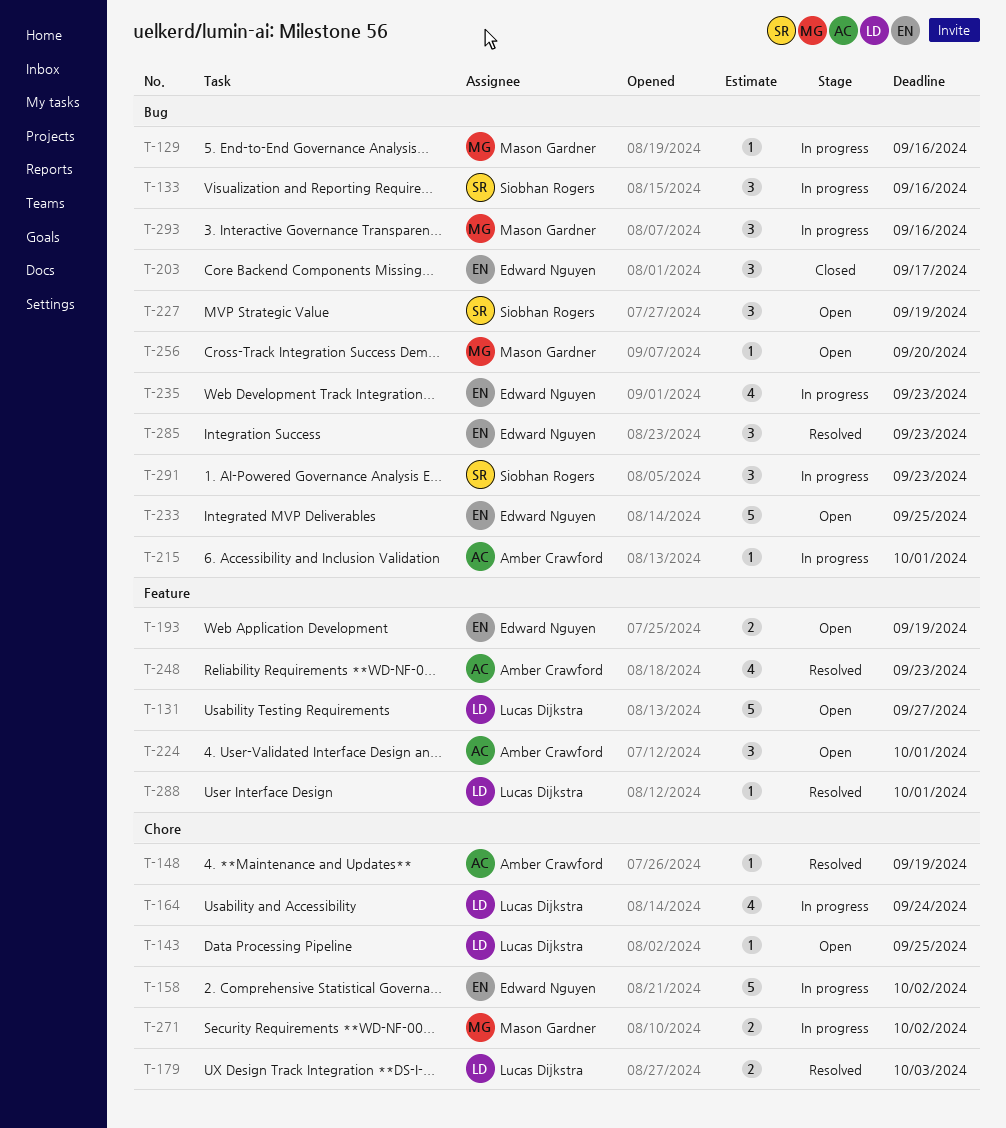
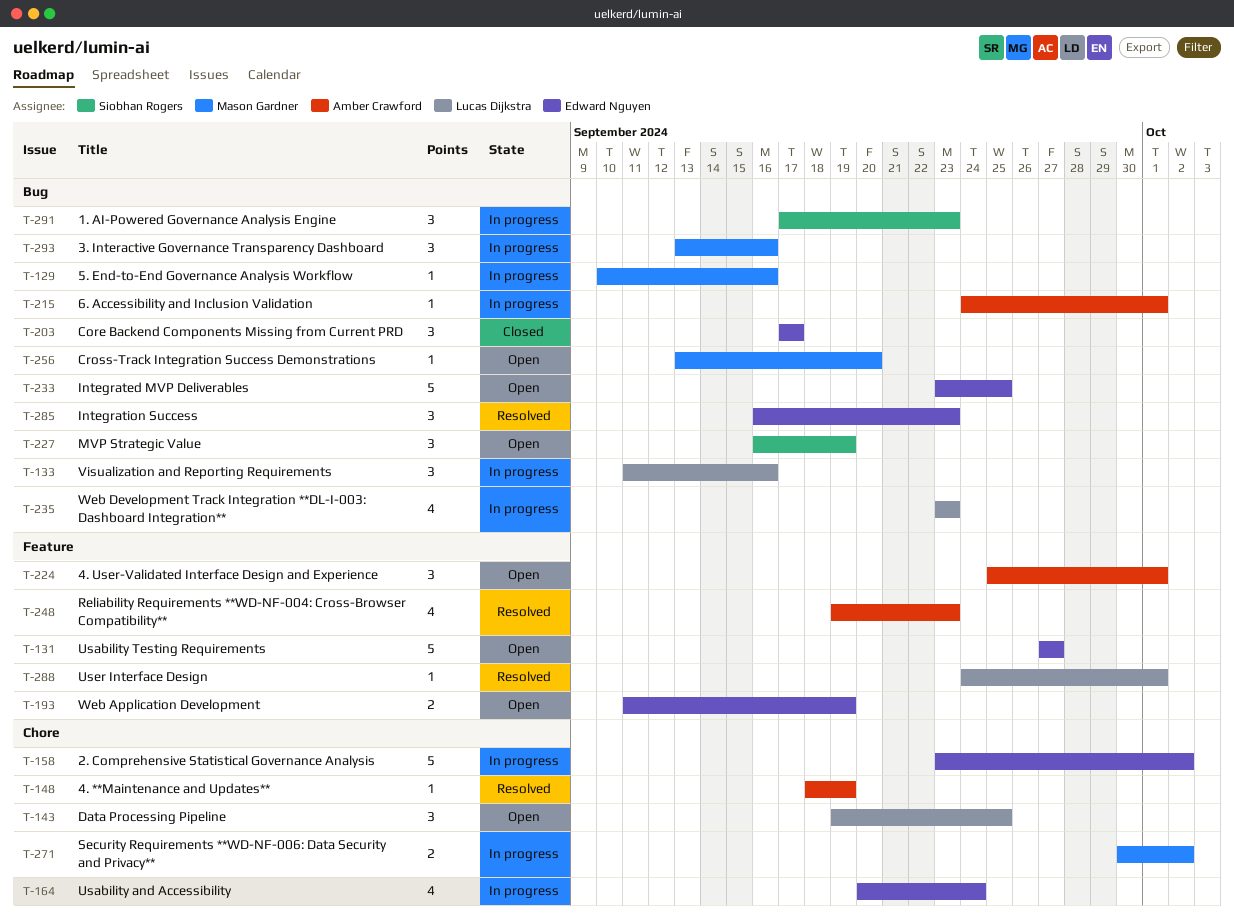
T-131, owner: Lucas Dijkstra -> Edward Nguyen
T-133, owner: Siobhan Rogers -> Lucas Dijkstra
T-143, estimate: 1 -> 3
T-164, owner: Lucas Dijkstra -> Edward Nguyen
T-179: present -> none
T-235, owner: Edward Nguyen -> Lucas Dijkstra

